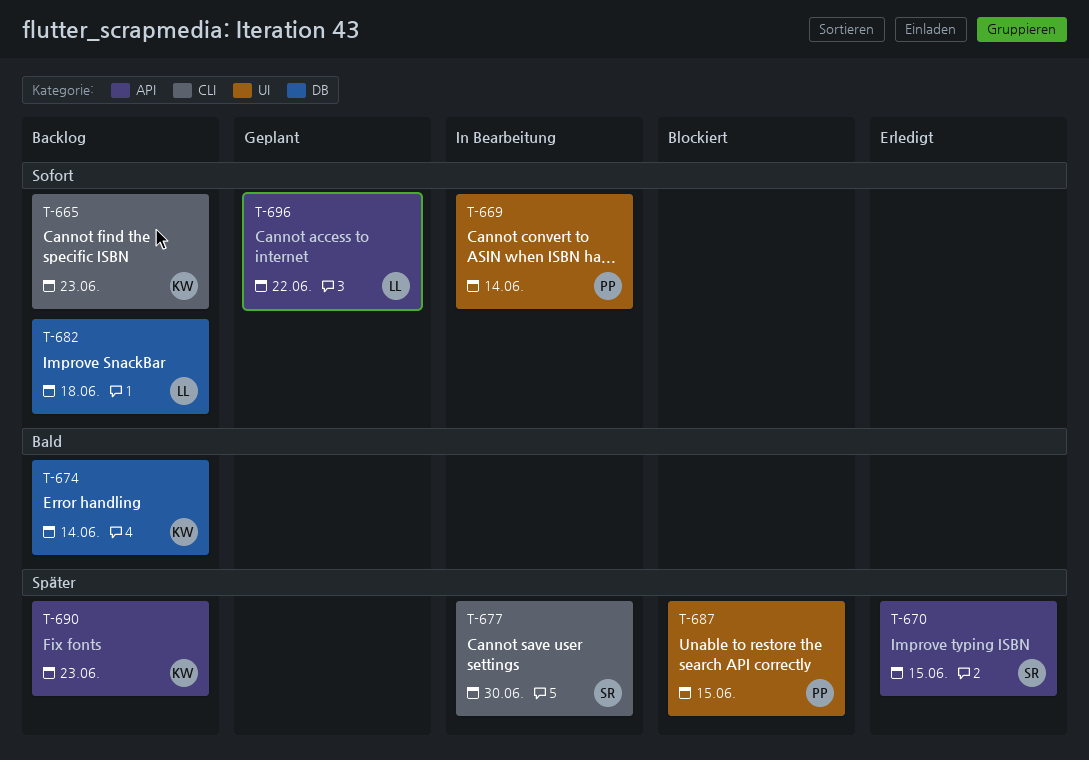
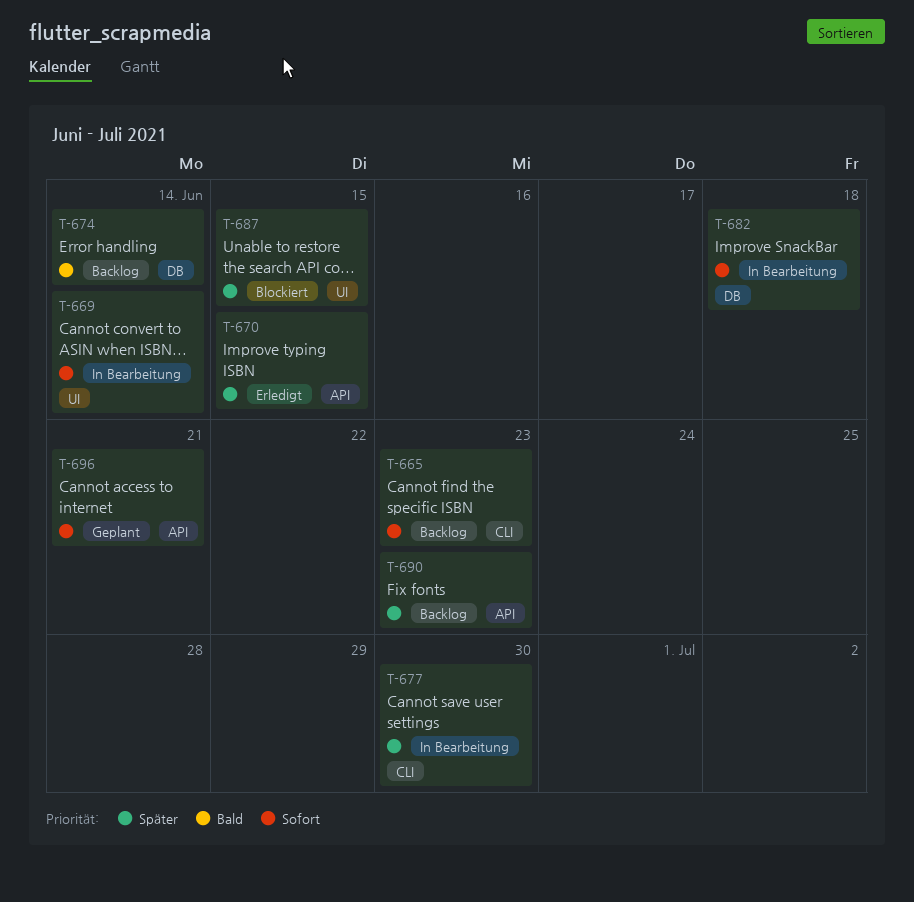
T-682, status: Backlog -> In Bearbeitung
T-696, due: Jun 22 -> Jun 21

